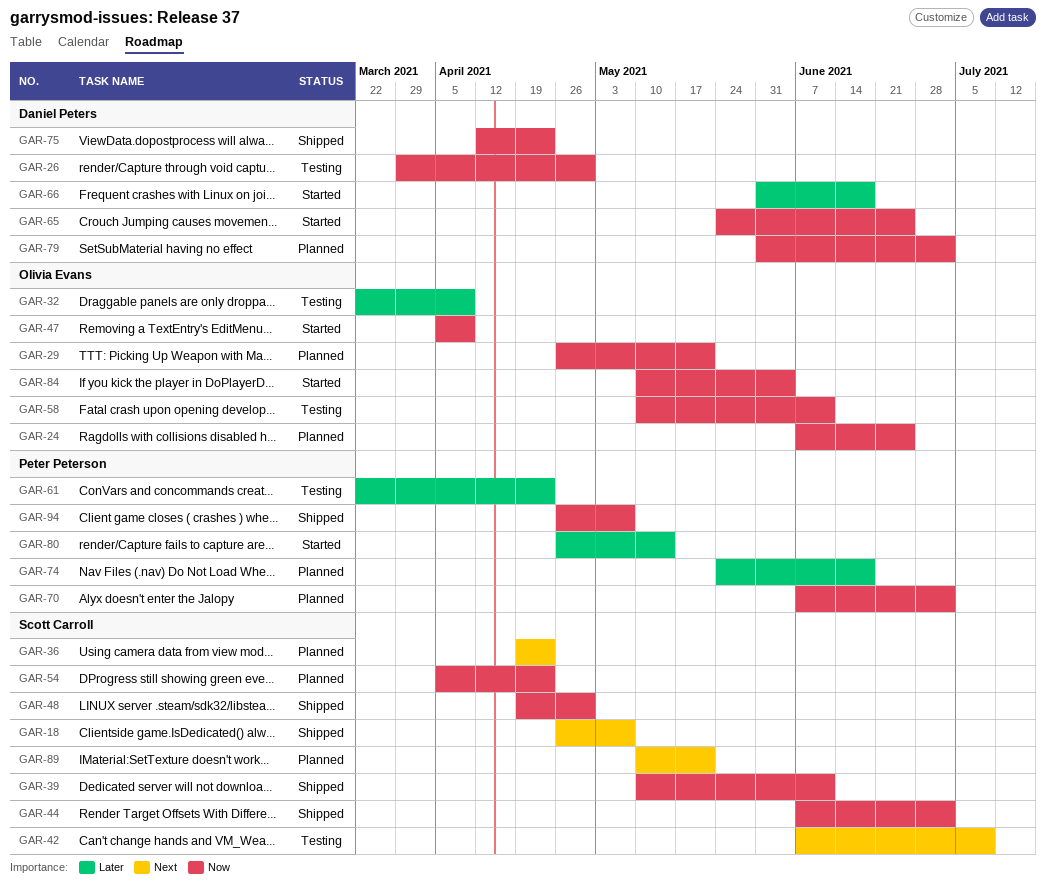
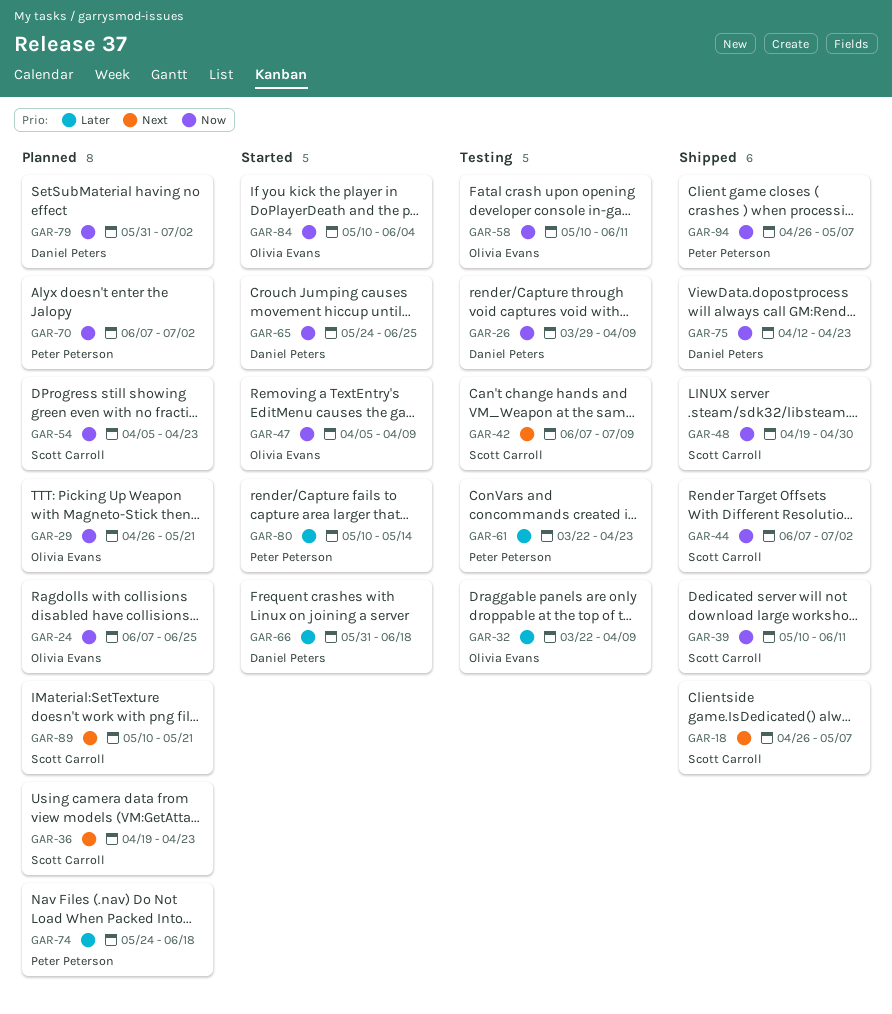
GAR-26, due: Apr 30 -> Apr 9
GAR-80, start: Apr 26 -> May 10

